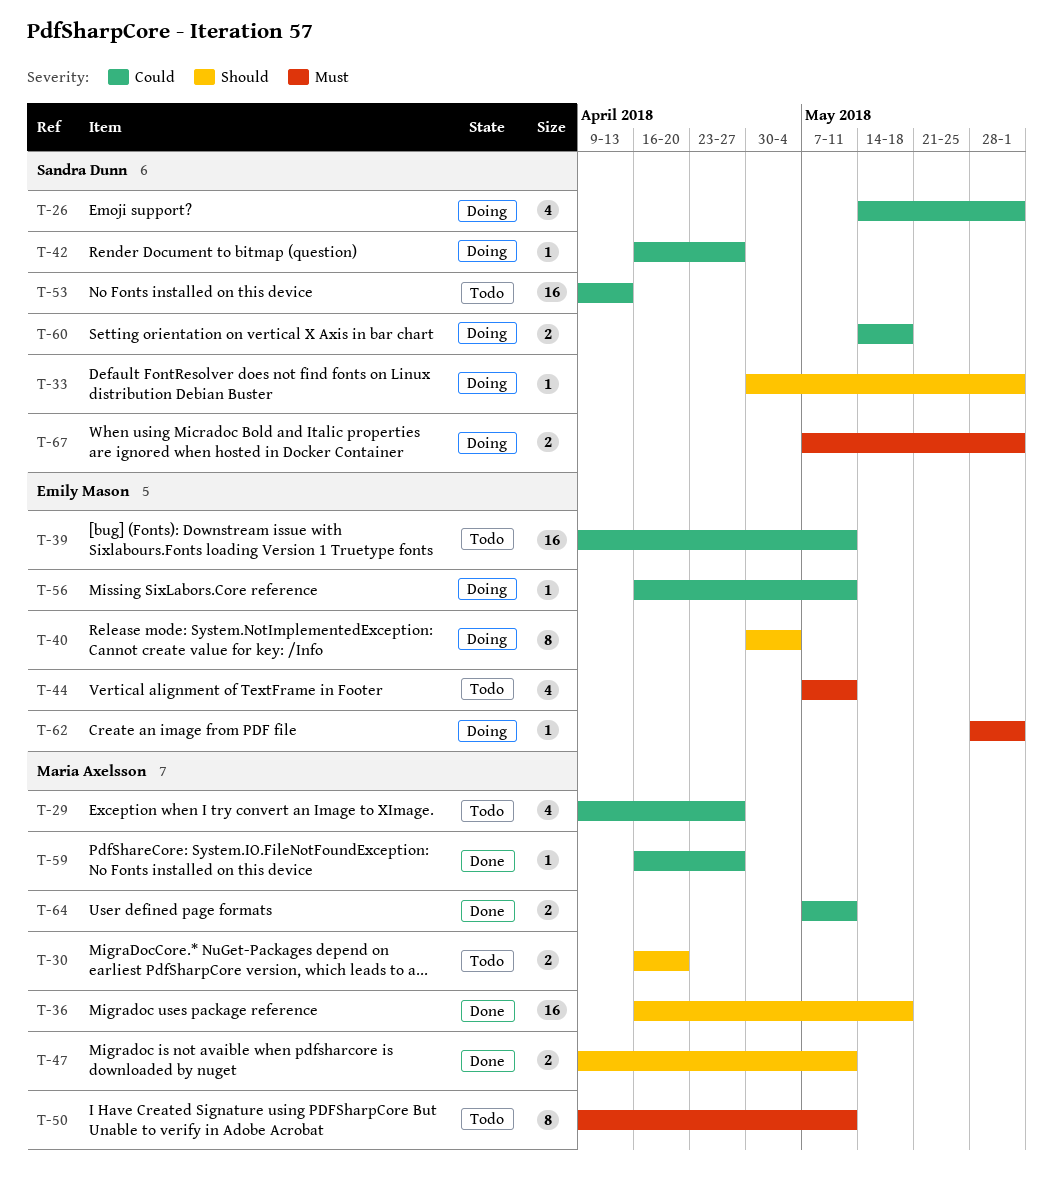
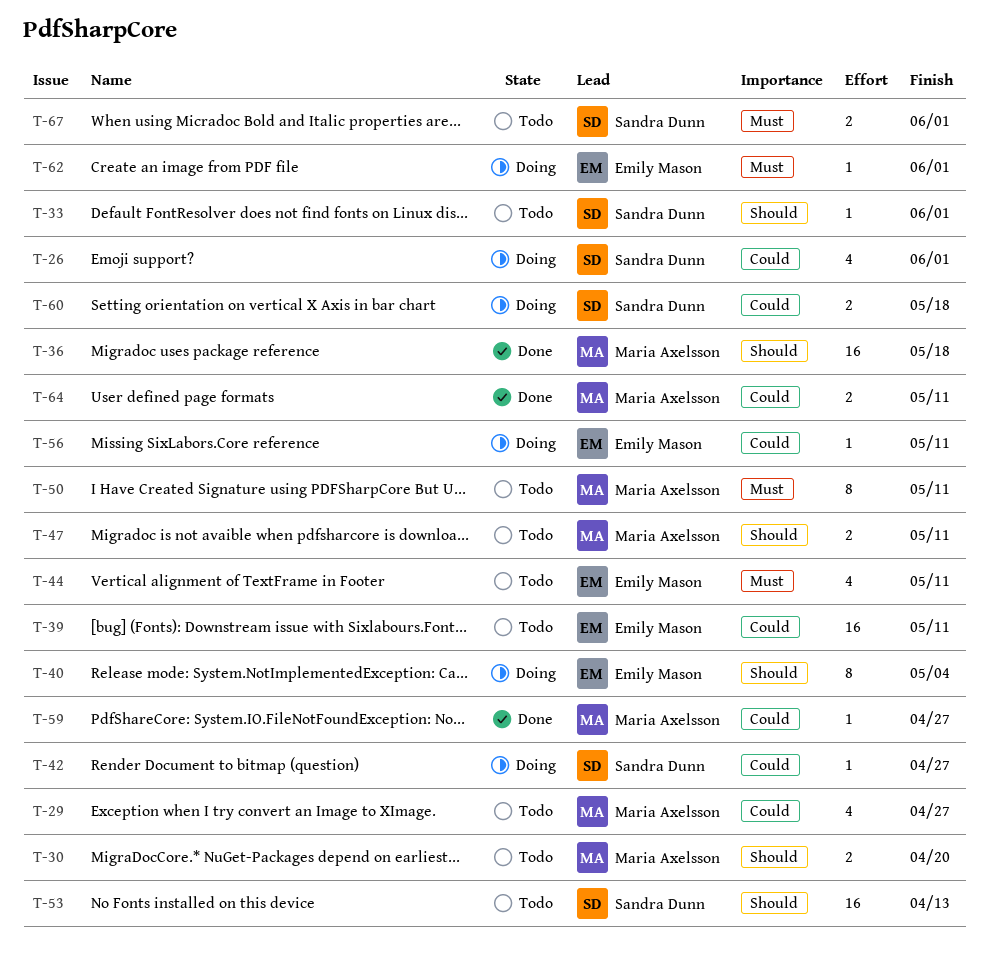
T-33, status: Doing -> Todo
T-47, status: Done -> Todo
T-53, priority: Could -> Should
T-67, status: Doing -> Todo

